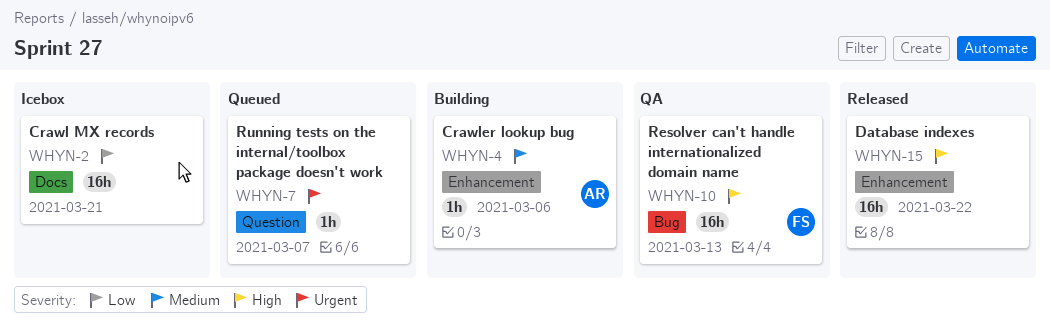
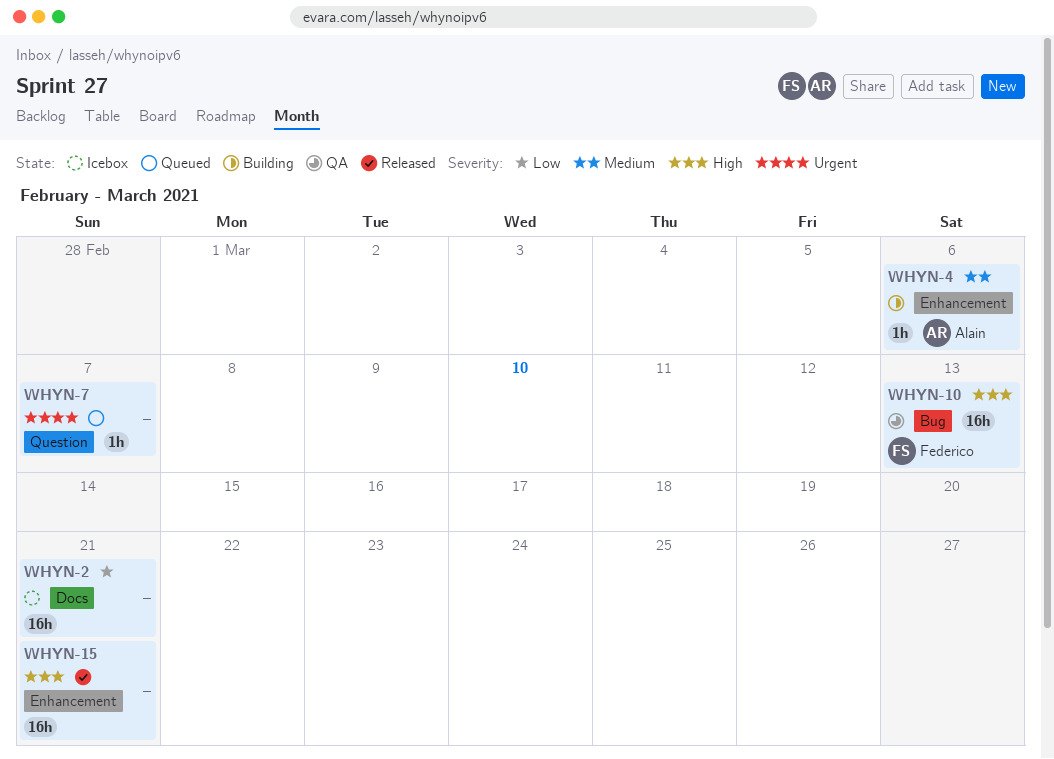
WHYN-15, due: Mar 22 -> Mar 21

